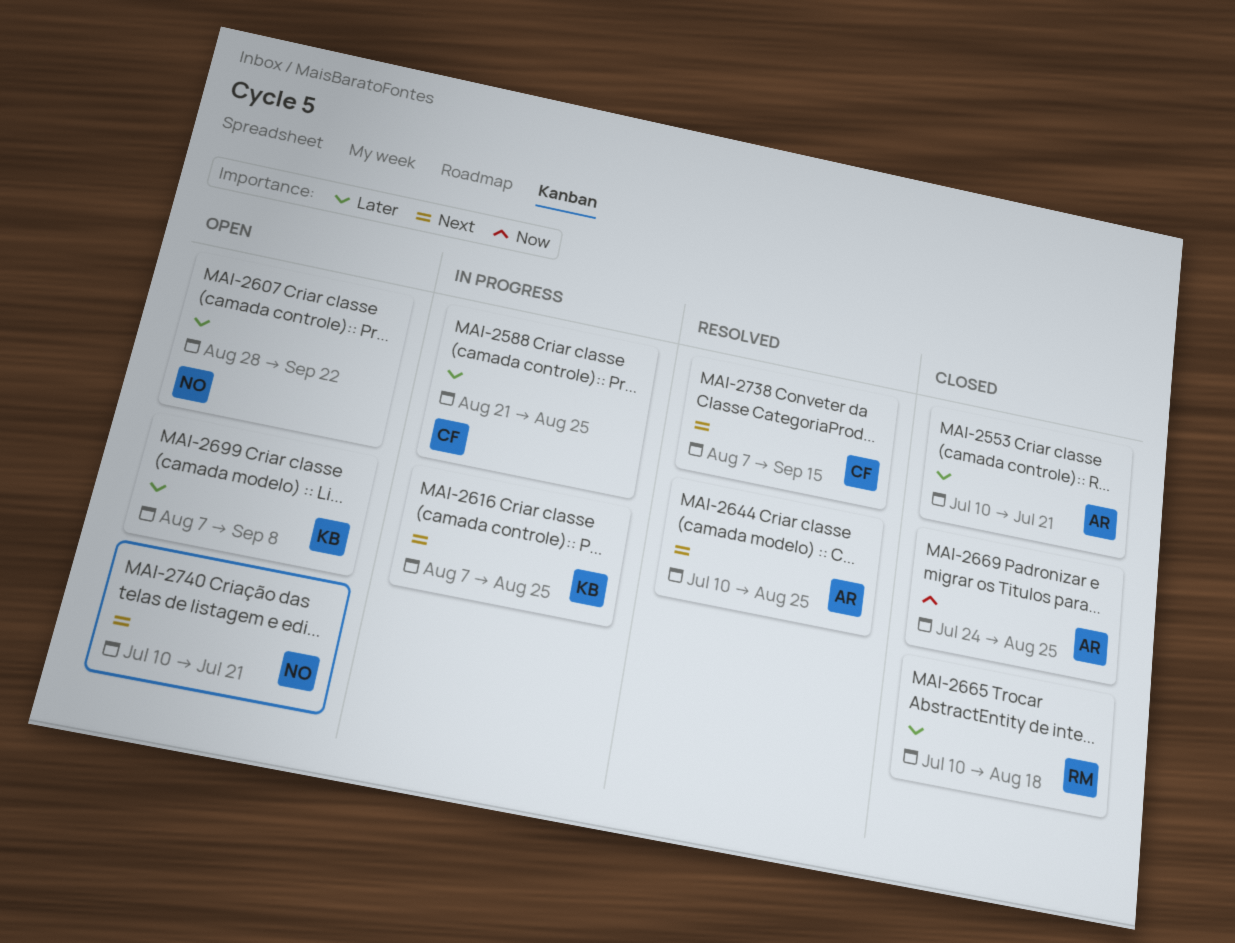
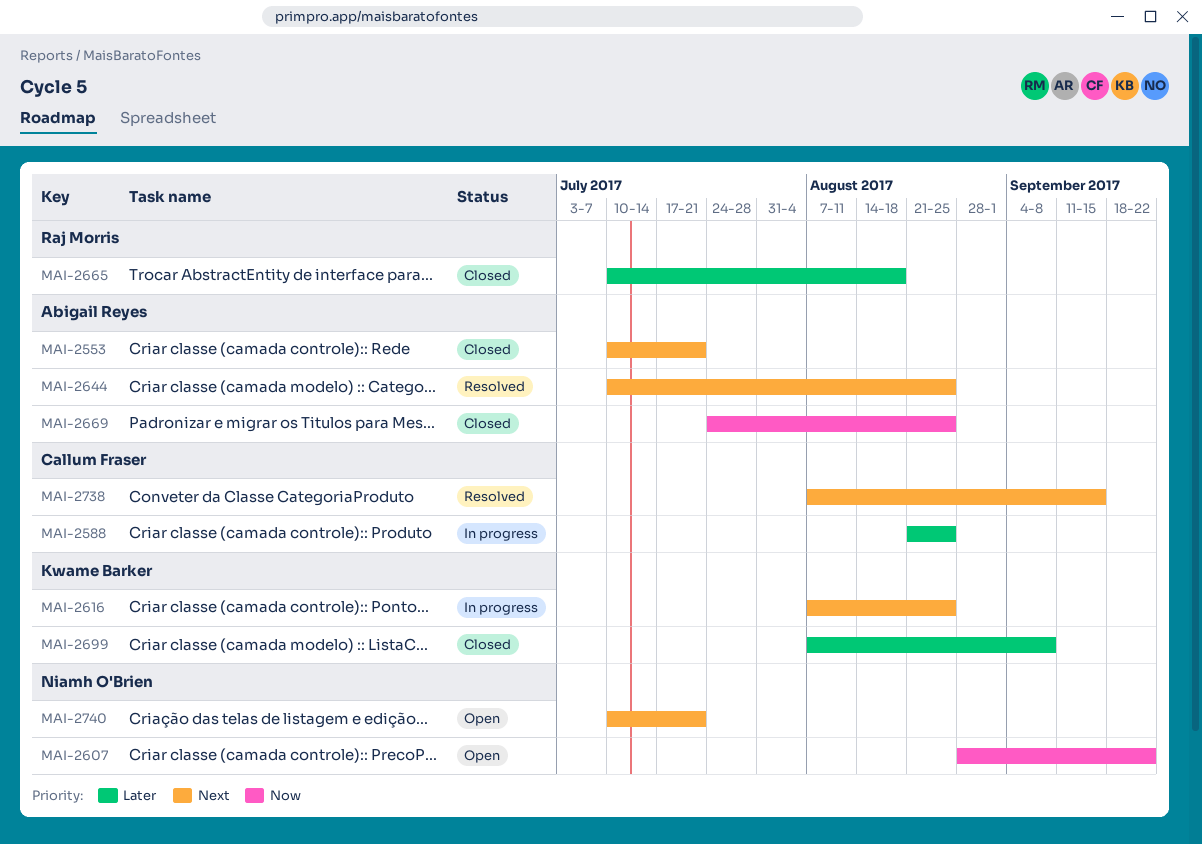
MAI-2553, priority: Later -> Next
MAI-2607, priority: Later -> Now
MAI-2699, status: Open -> Closed

